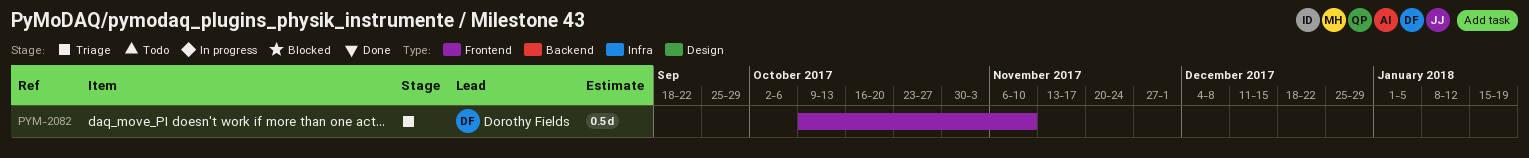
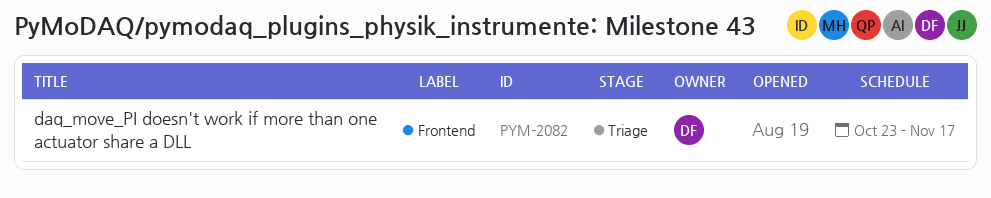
PYM-2082, start: Oct 9 -> Oct 23
PYM-2082, due: Nov 10 -> Nov 17

